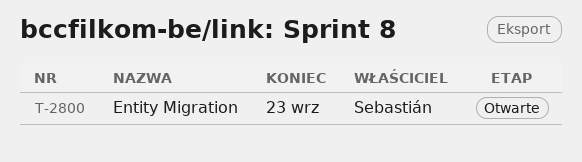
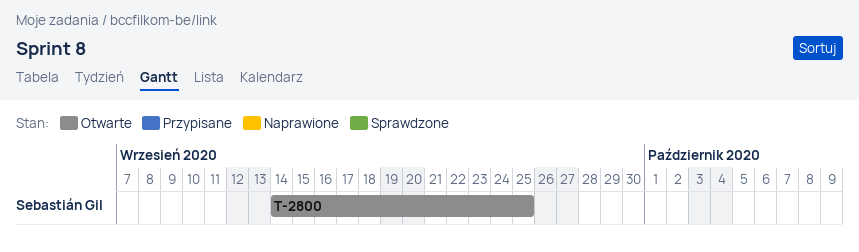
T-2800, due: Sep 23 -> Sep 25

